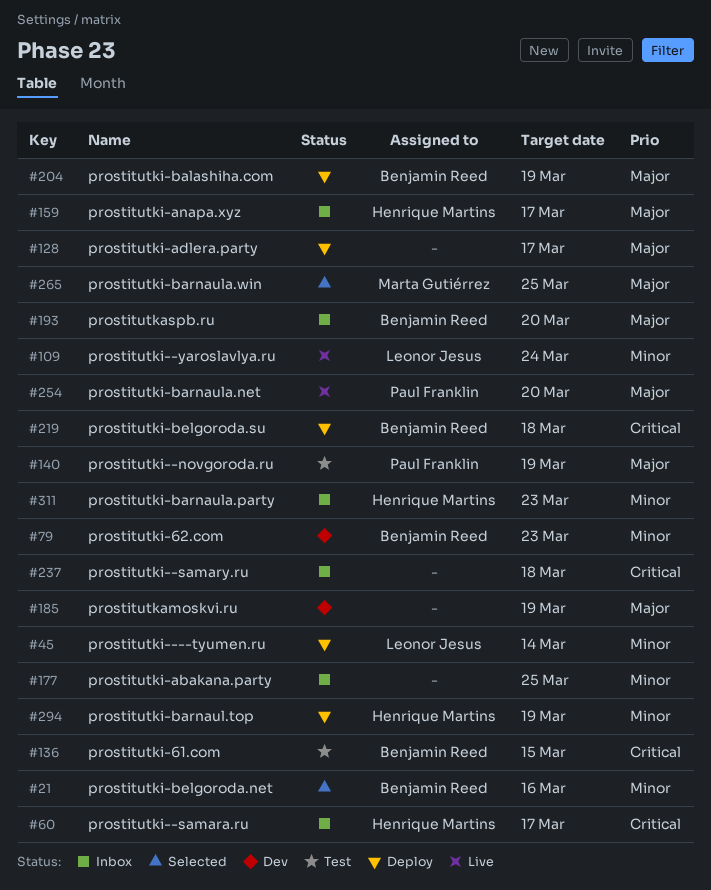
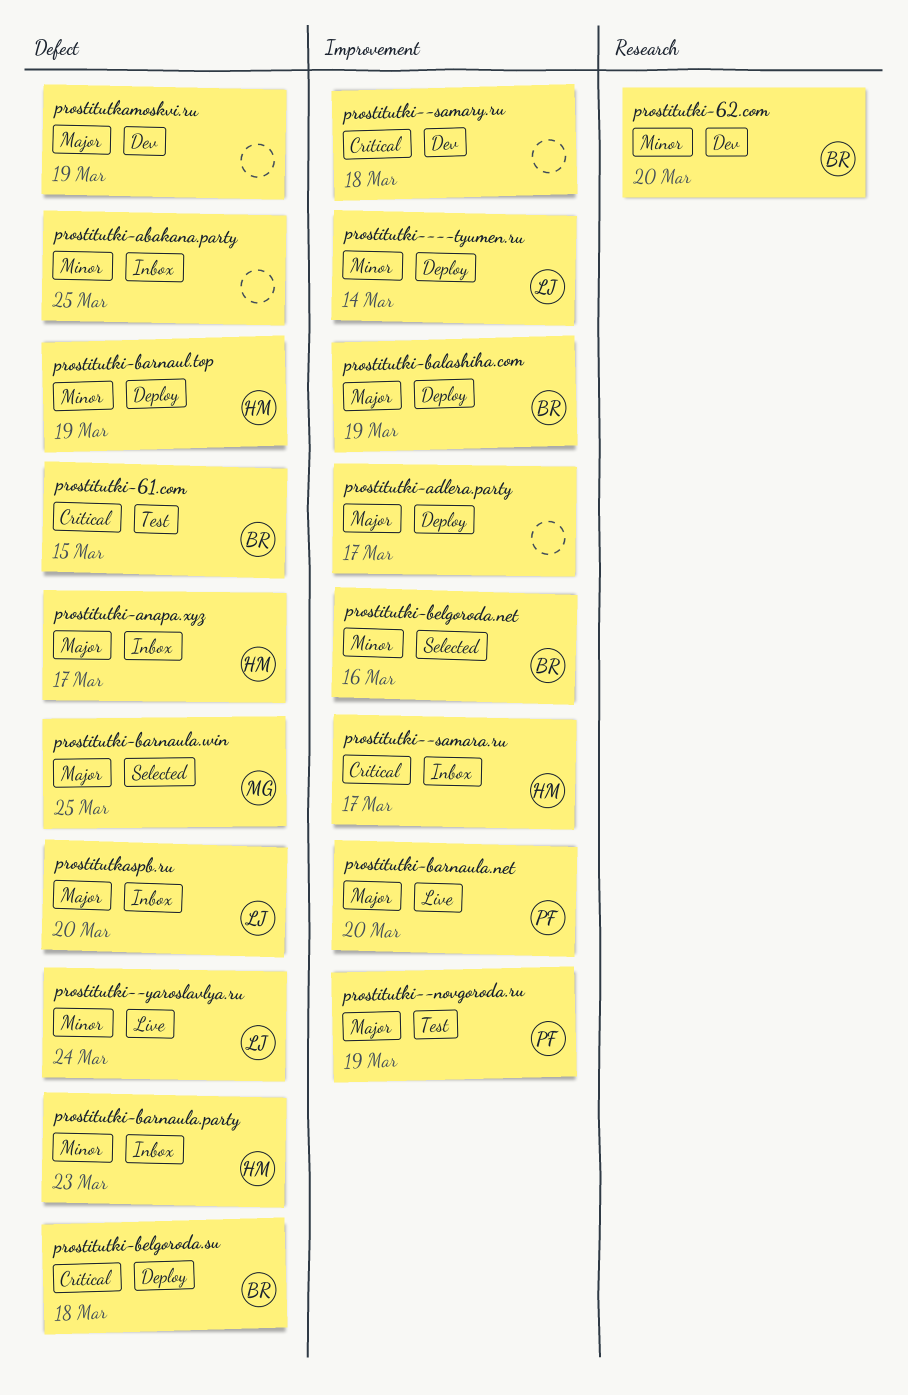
prostitutkaspb.ru, owner: Benjamin Reed -> Leonor Jesus
prostitutki--samary.ru, status: Inbox -> Dev
prostitutki-62.com, due: Mar 23 -> Mar 20

